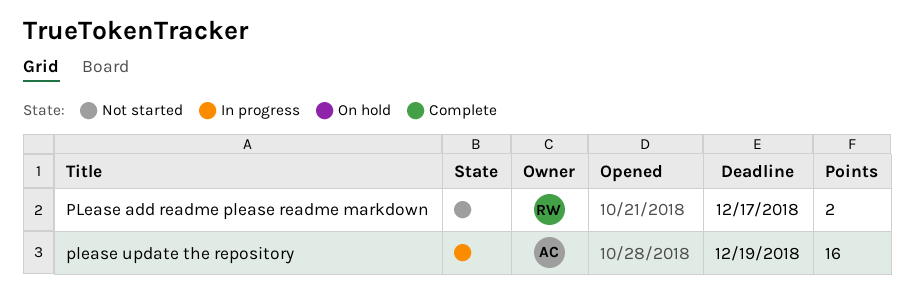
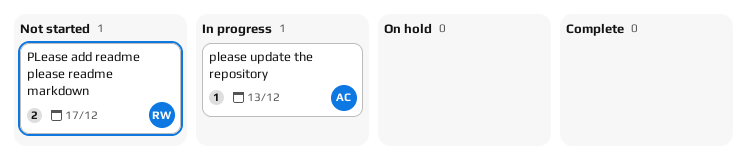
please update the repository, estimate: 16 -> 1
please update the repository, due: Dec 19 -> Dec 13

